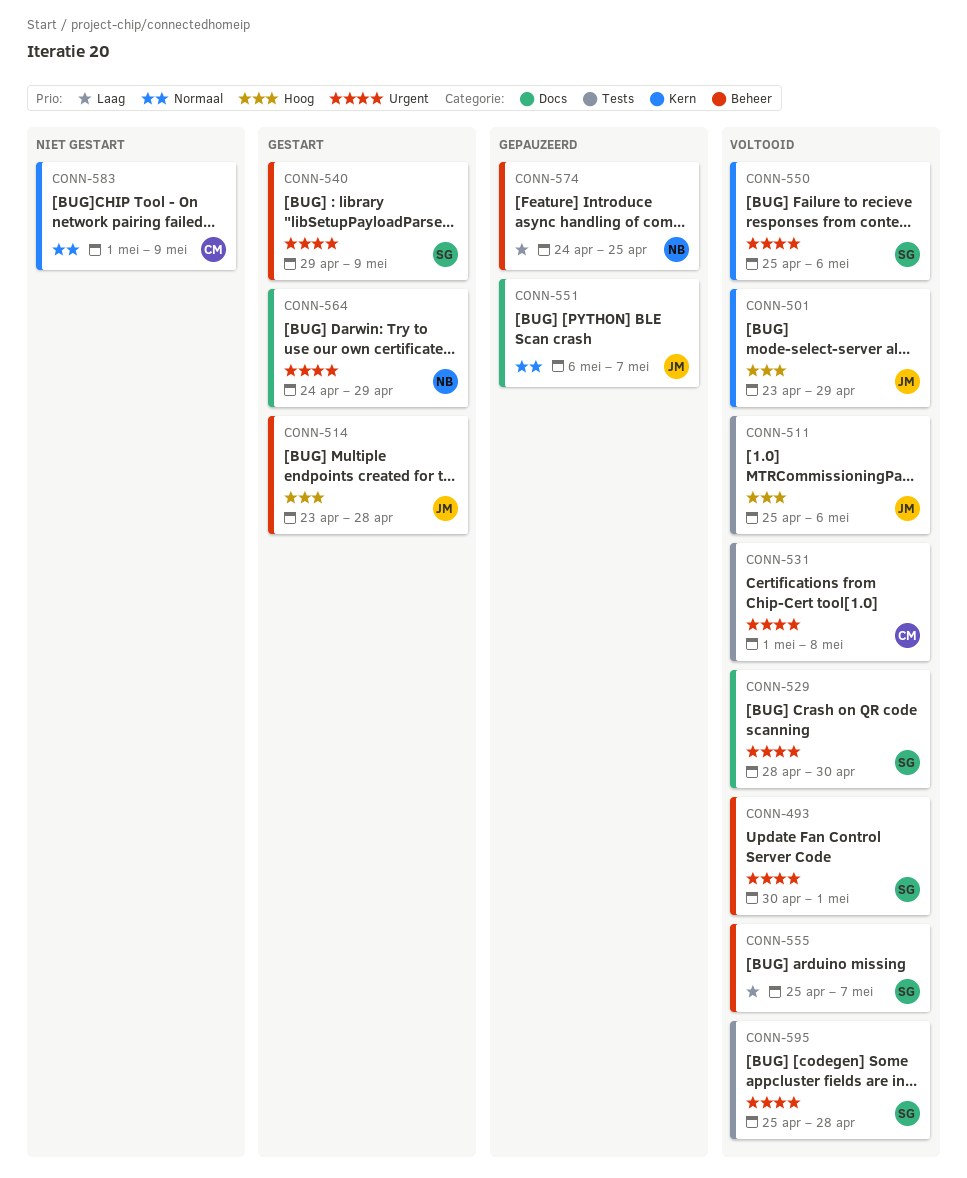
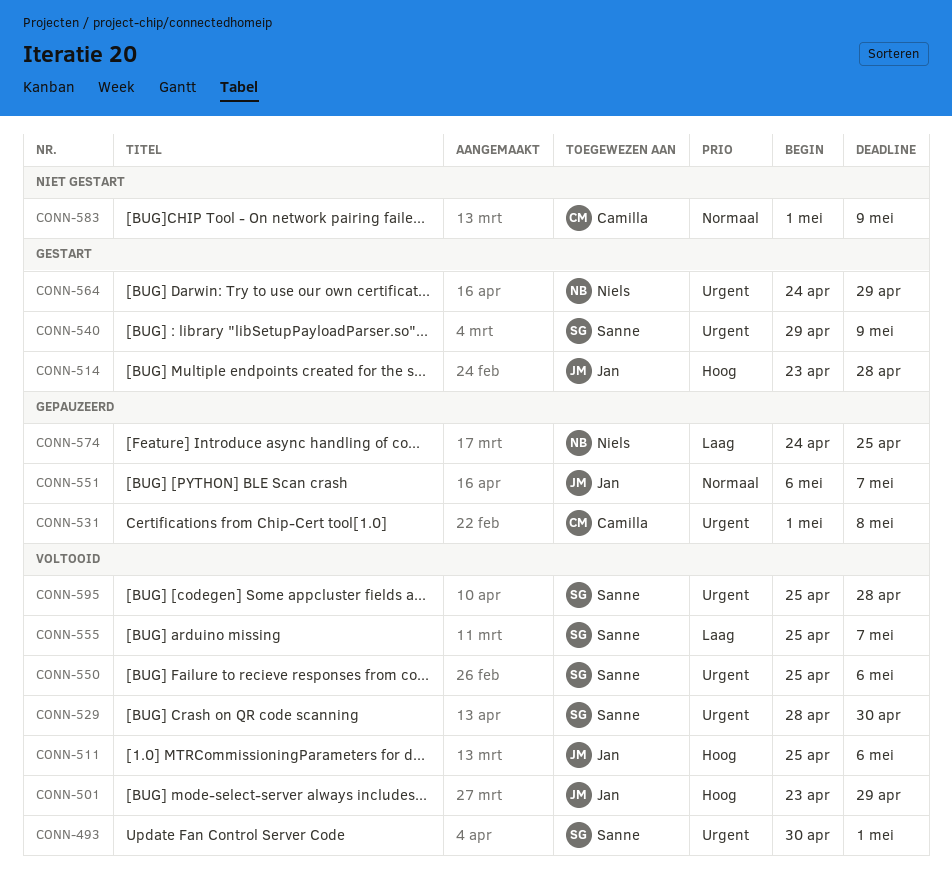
CONN-531, status: Voltooid -> Gepauzeerd

